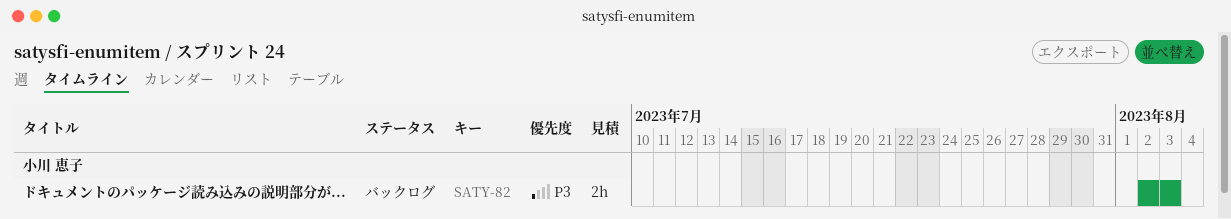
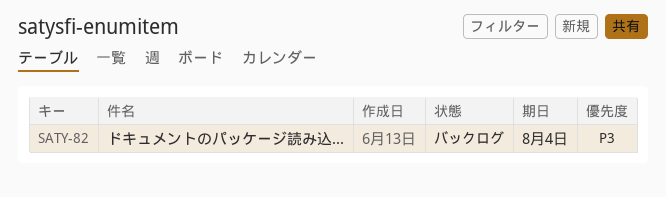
SATY-82, due: Aug 3 -> Aug 4

